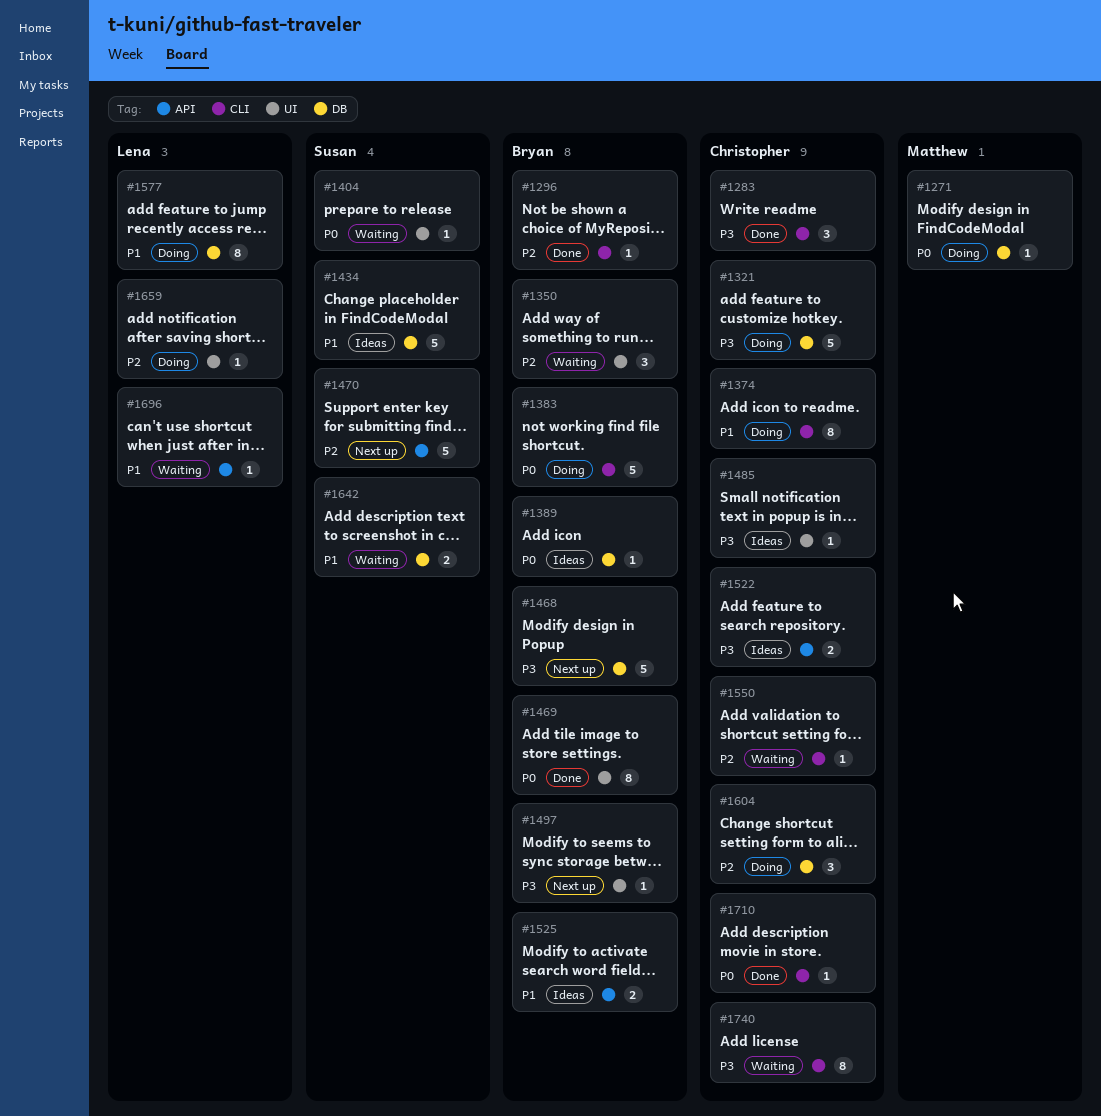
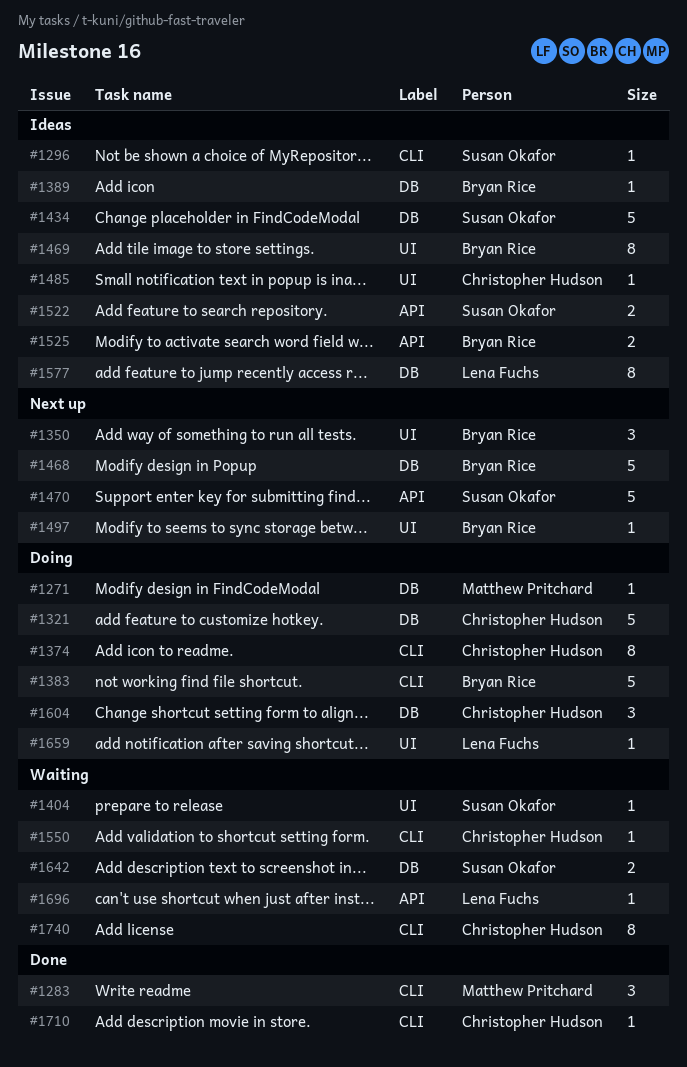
#1283, owner: Christopher Hudson -> Matthew Pritchard
#1296, status: Done -> Ideas
#1296, owner: Bryan Rice -> Susan Okafor
#1350, status: Waiting -> Next up
#1469, status: Done -> Ideas
#1522, owner: Christopher Hudson -> Susan Okafor
#1577, status: Doing -> Ideas

